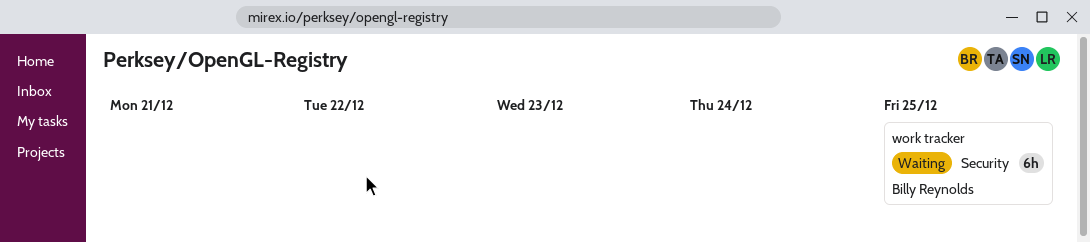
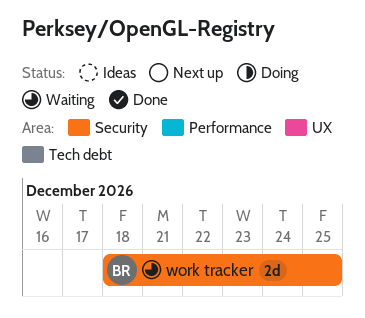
work tracker, estimate: 6h -> 2d

